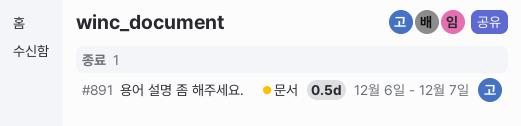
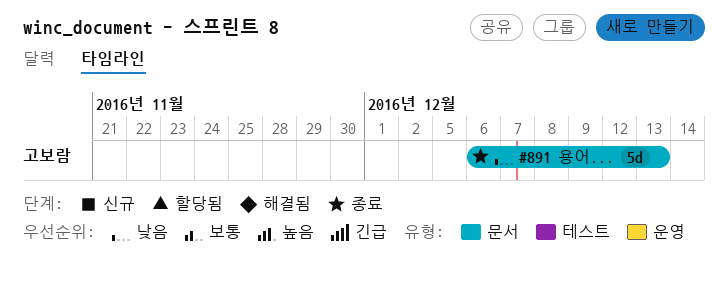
#891, estimate: 0.5d -> 5d
#891, due: Dec 7 -> Dec 13

